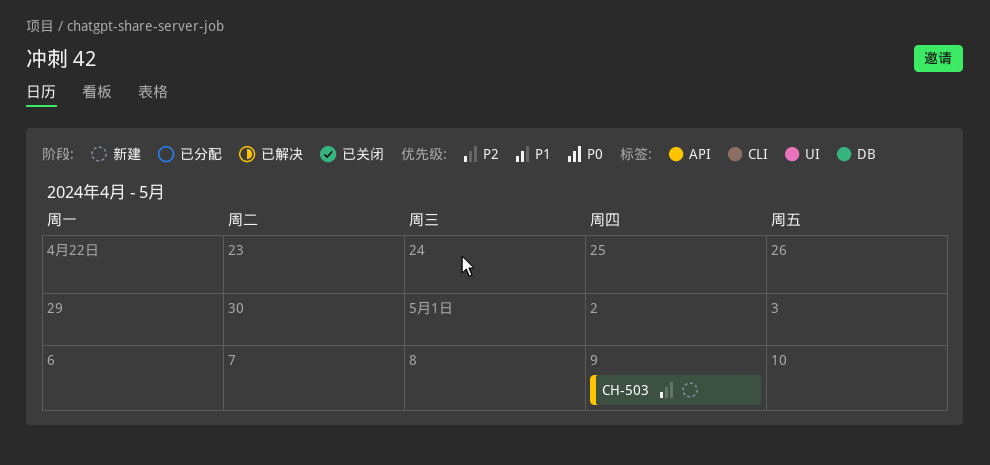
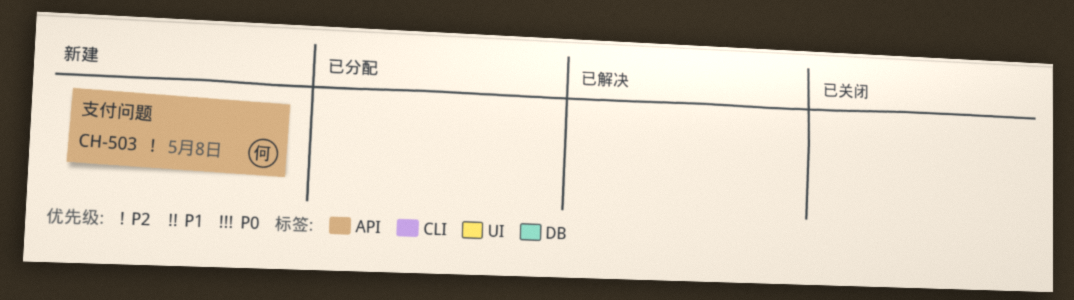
CH-503, due: May 9 -> May 8

